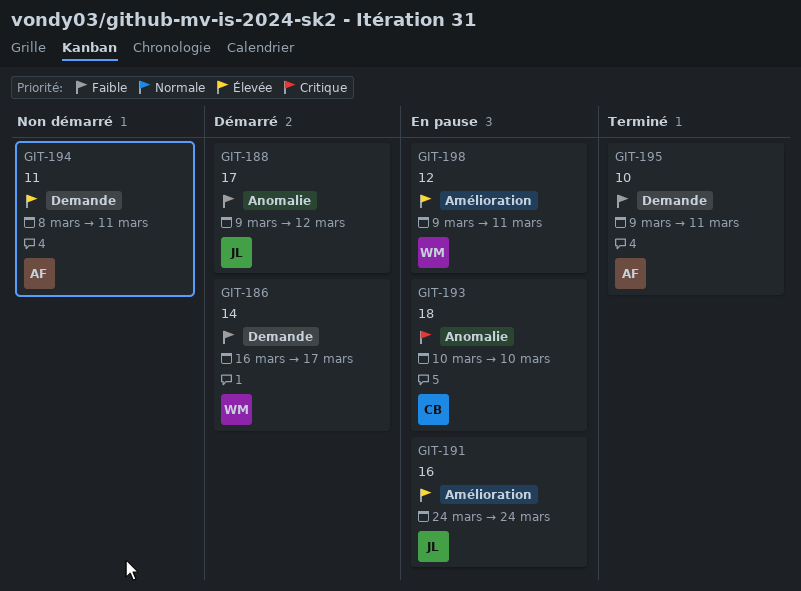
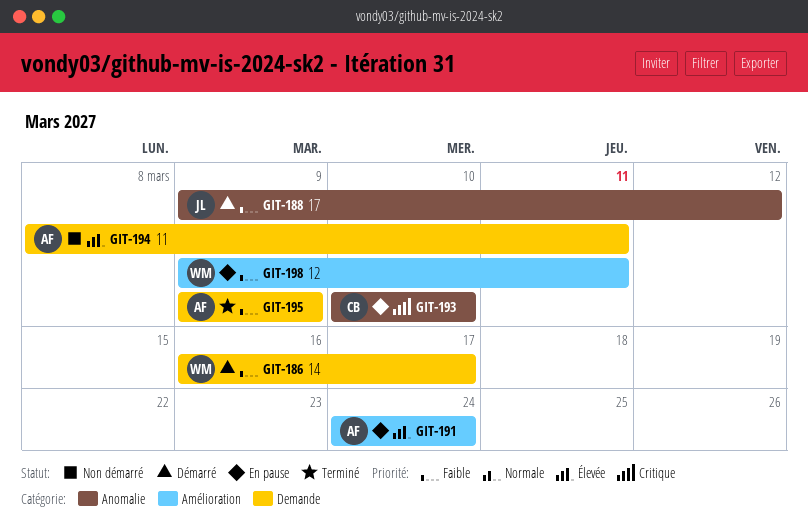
GIT-191, owner: JL -> AF
GIT-195, due: Mar 11 -> Mar 9
GIT-198, priority: Élevée -> Faible

